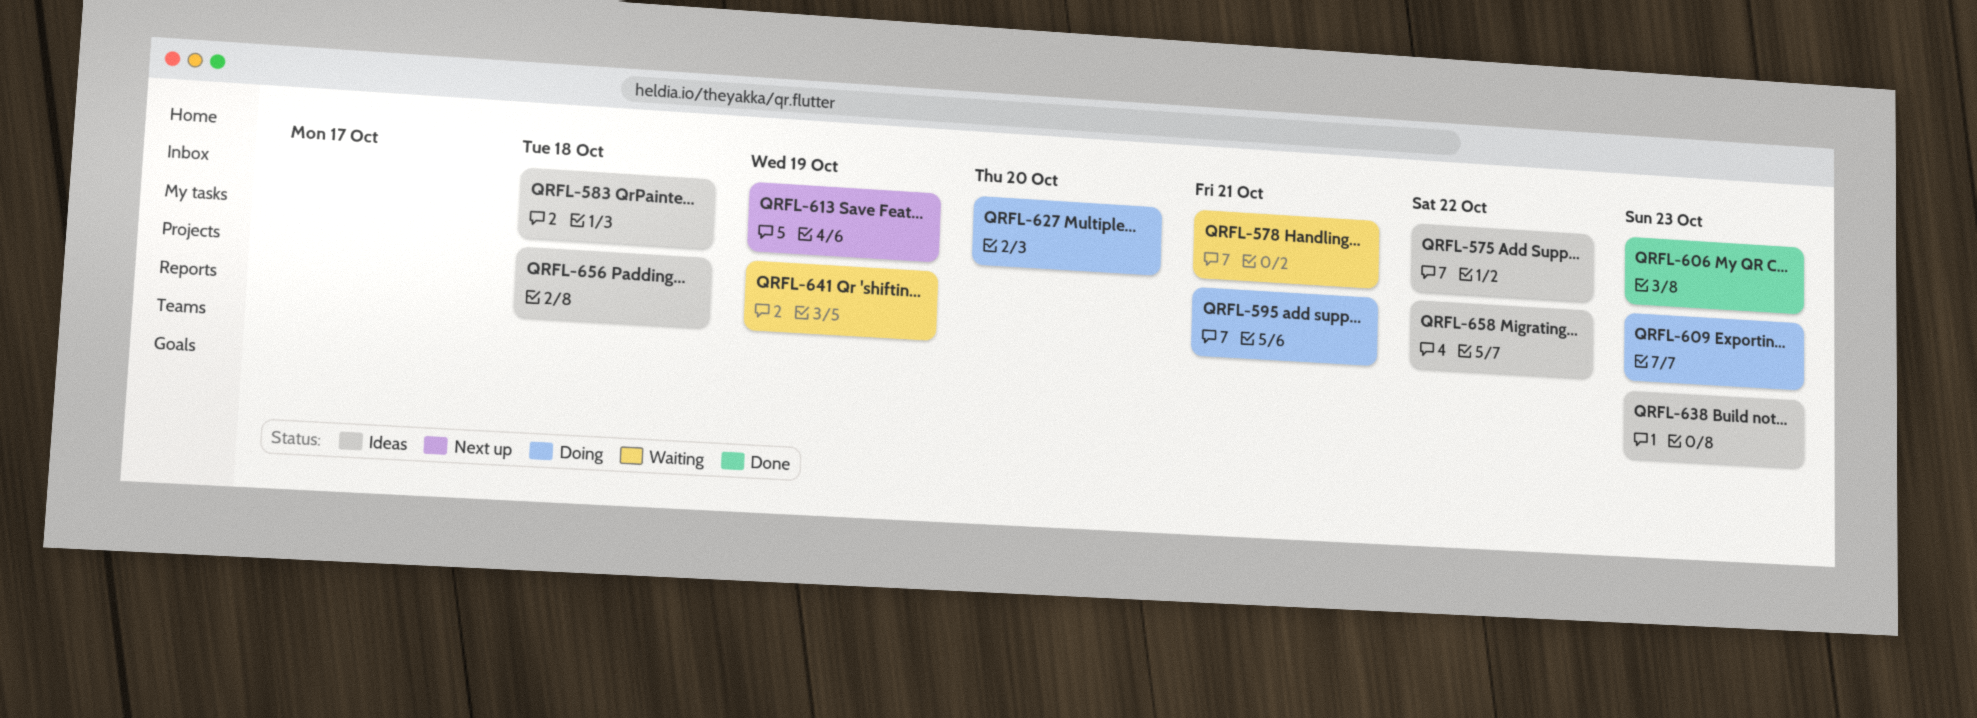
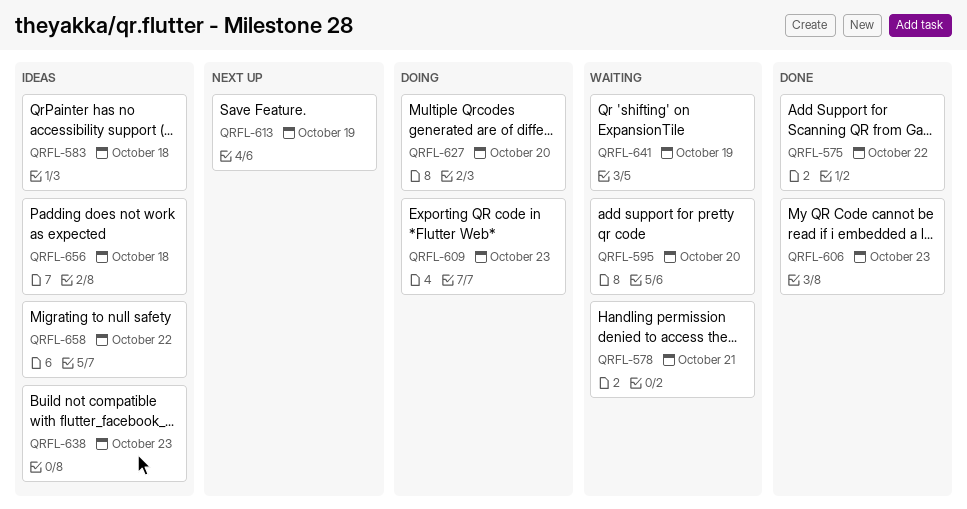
QRFL-575, status: Ideas -> Done
QRFL-595, status: Doing -> Waiting
QRFL-595, due: Oct 21 -> Oct 20

